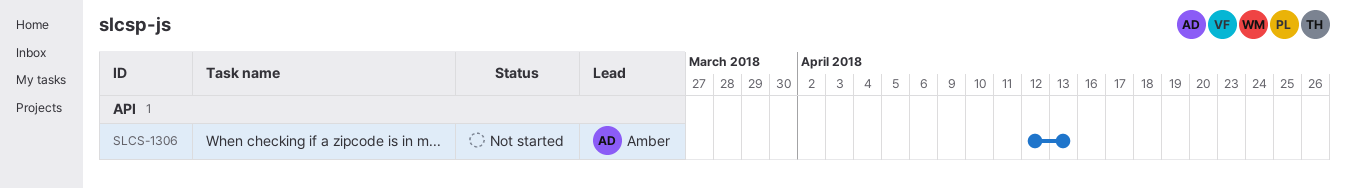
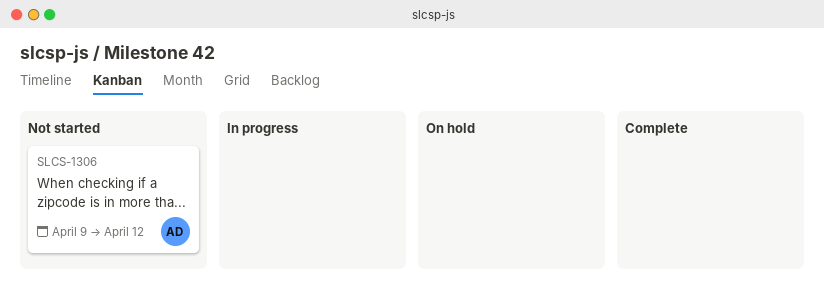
SLCS-1306, start: Apr 12 -> Apr 9
SLCS-1306, due: Apr 13 -> Apr 12

